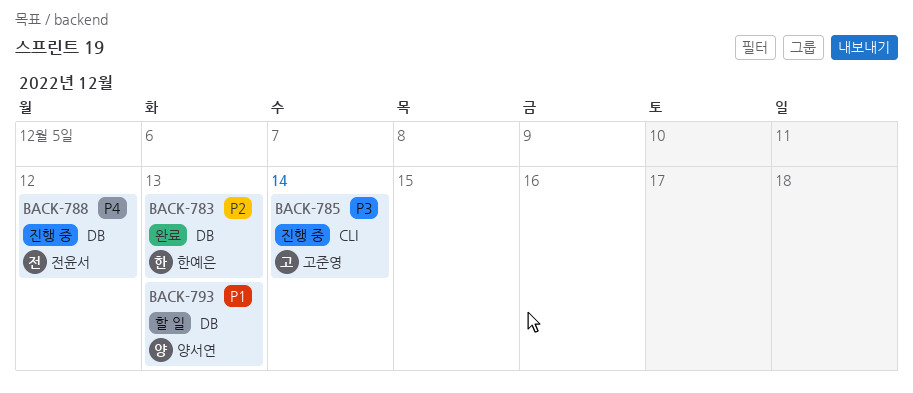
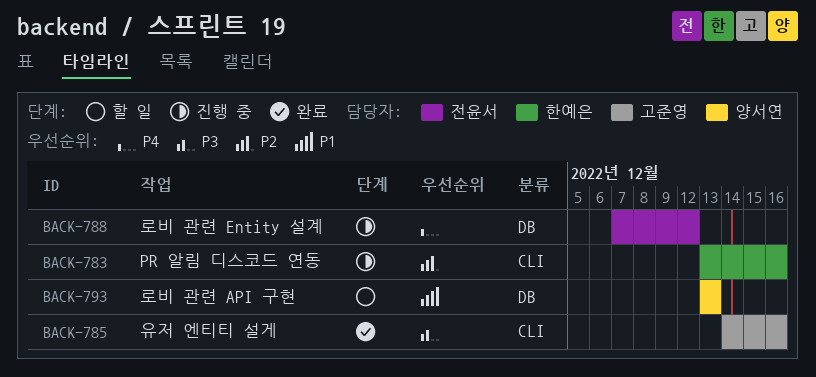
BACK-783, status: 완료 -> 진행 중
BACK-783, label: DB -> CLI
BACK-783, due: Dec 13 -> Dec 16
BACK-785, status: 진행 중 -> 완료
BACK-785, due: Dec 14 -> Dec 16

